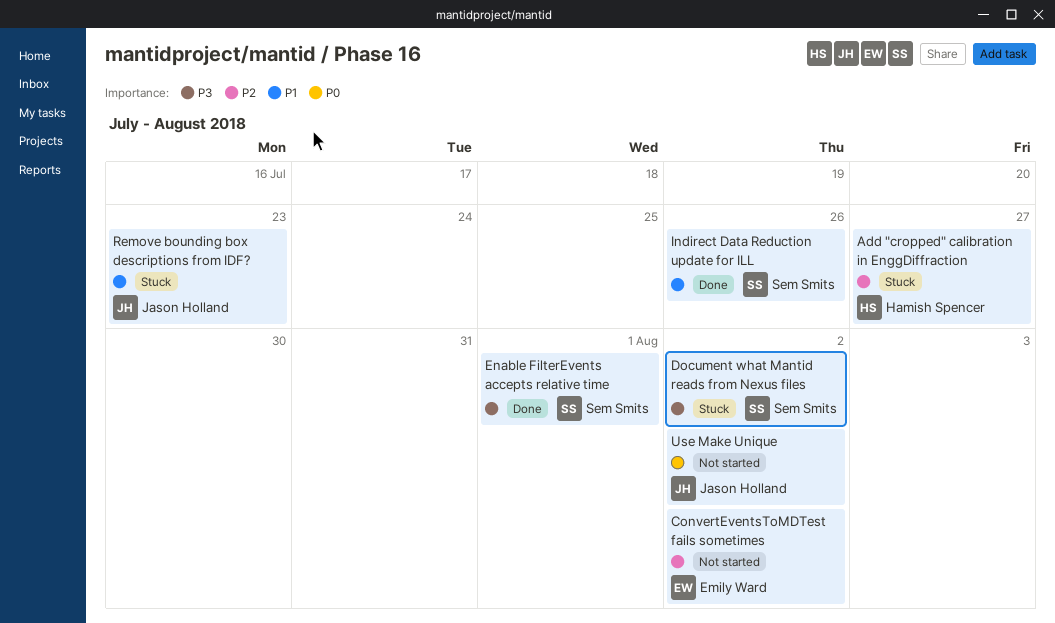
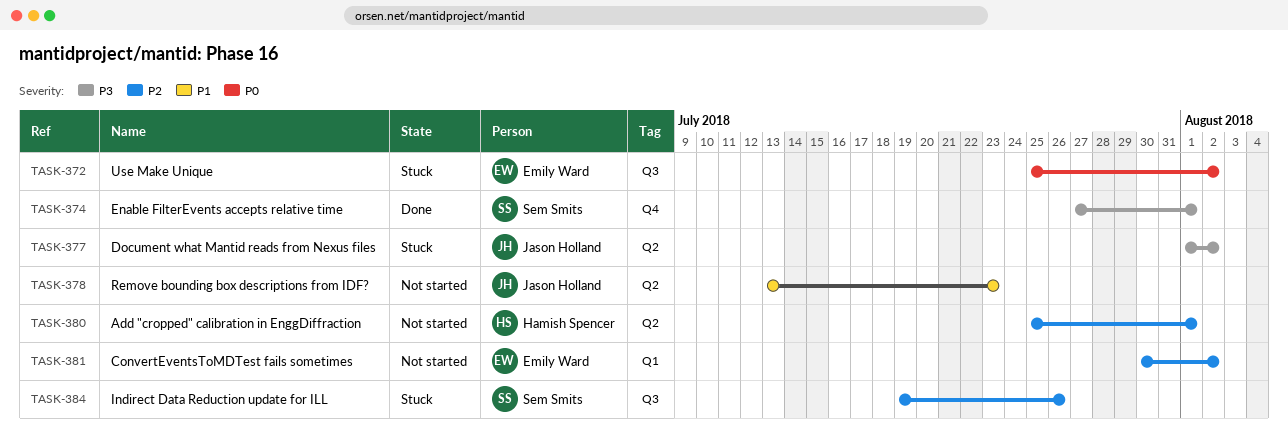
Add "cropped" calibration in EnggDiffraction, status: Stuck -> Not started
Add "cropped" calibration in EnggDiffraction, due: Jul 27 -> Aug 1
Document what Mantid reads from Nexus files, owner: Sem Smits -> Jason Holland
Indirect Data Reduction update for ILL, status: Done -> Stuck
Indirect Data Reduction update for ILL, priority: P1 -> P2
Remove bounding box descriptions from IDF?, status: Stuck -> Not started
Use Make Unique, status: Not started -> Stuck
Use Make Unique, owner: Jason Holland -> Emily Ward

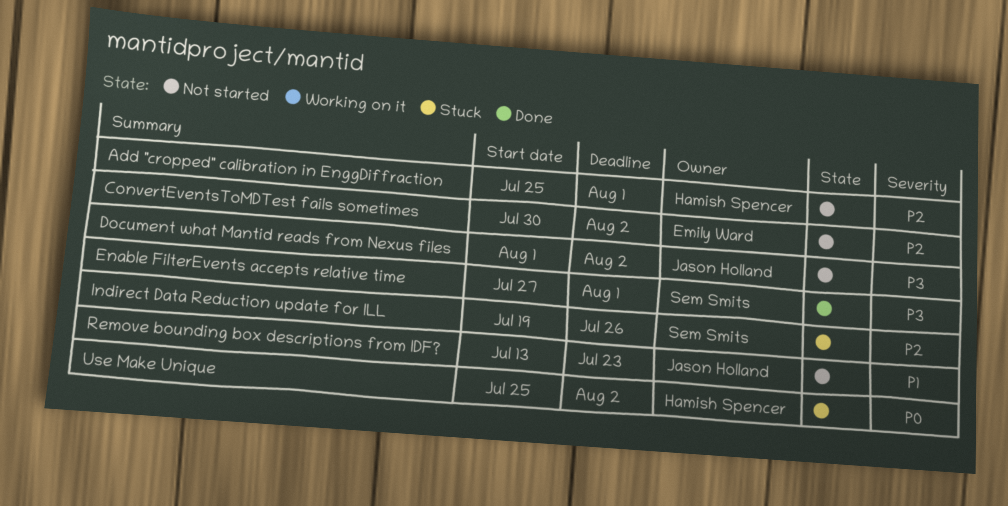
Document what Mantid reads from Nexus files, status: Stuck -> Not started
Use Make Unique, owner: Emily Ward -> Hamish Spencer

